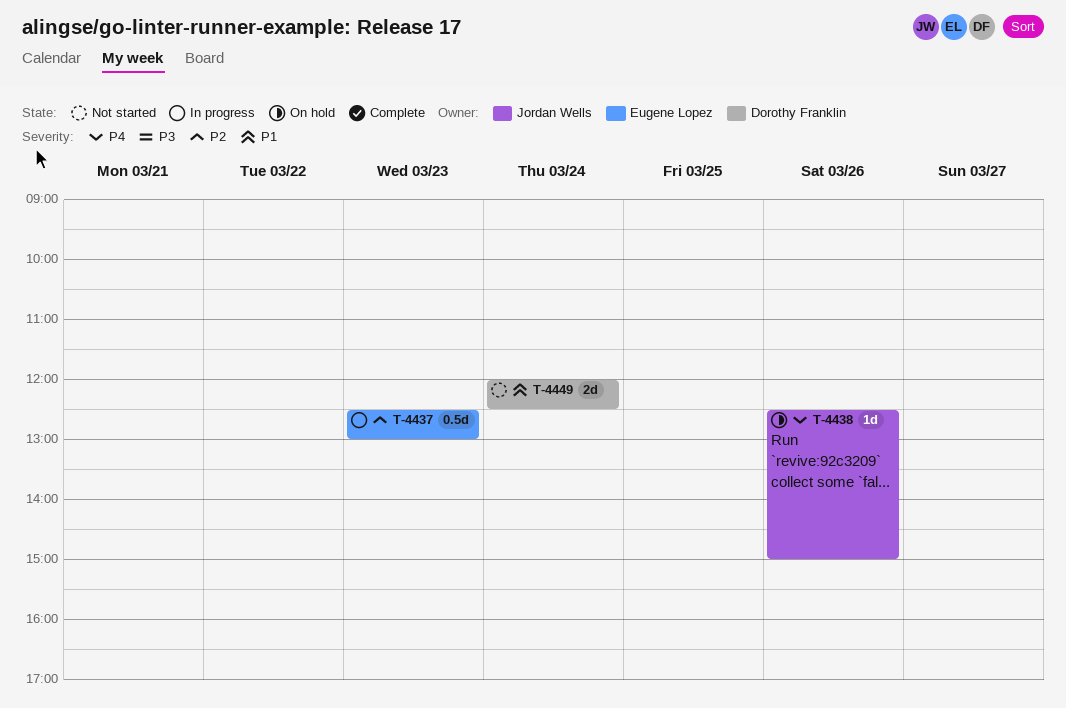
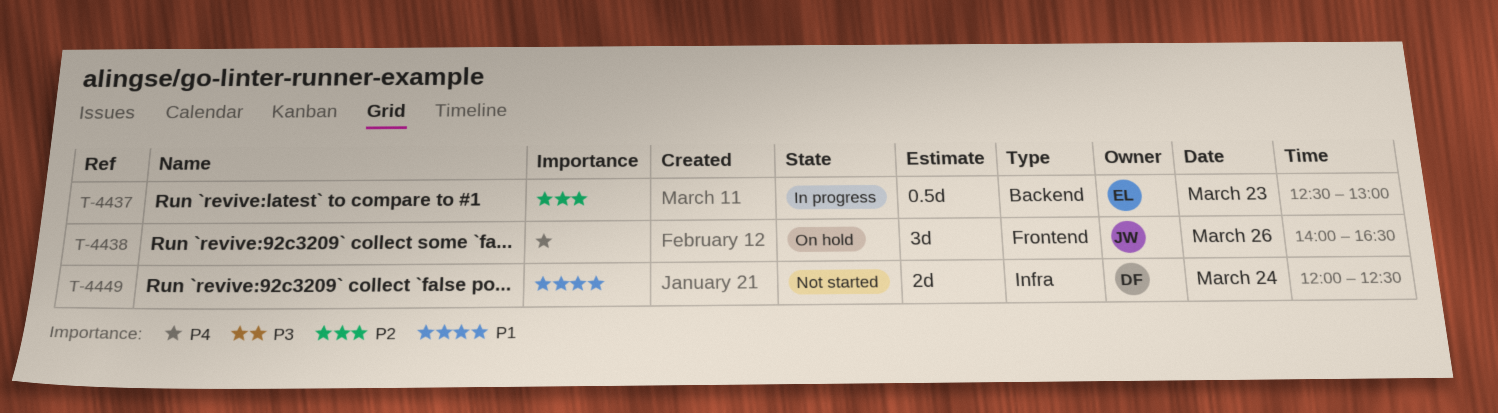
T-4438, estimate: 1d -> 3d
T-4438, begins: 12:30 -> 14:00
T-4438, ends: 15:00 -> 16:30

